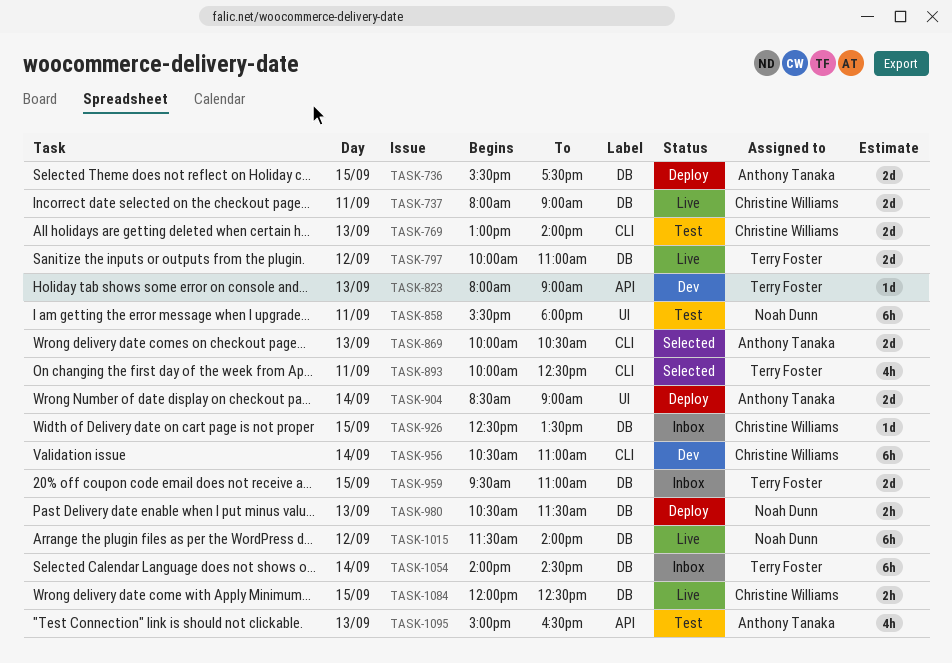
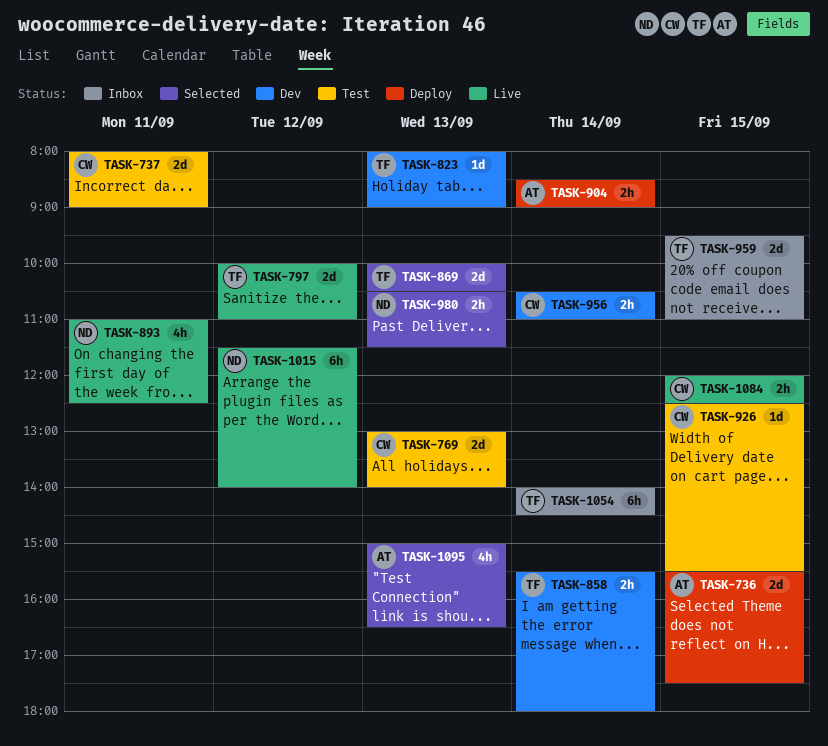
TASK-737, status: Live -> Test
TASK-858, status: Test -> Dev
TASK-858, owner: Noah Dunn -> Terry Foster
TASK-858, estimate: 6h -> 2h
TASK-858, day: Sep 11 -> Sep 14
TASK-869, owner: Anthony Tanaka -> Terry Foster
TASK-893, status: Selected -> Live
TASK-893, owner: Terry Foster -> Noah Dunn
TASK-893, begins: 10:00 -> 11:00
TASK-904, estimate: 2d -> 2h
TASK-926, status: Inbox -> Test
TASK-926, ends: 13:30 -> 15:30
TASK-956, estimate: 6h -> 2h
TASK-980, status: Deploy -> Selected
TASK-1095, status: Test -> Selected

